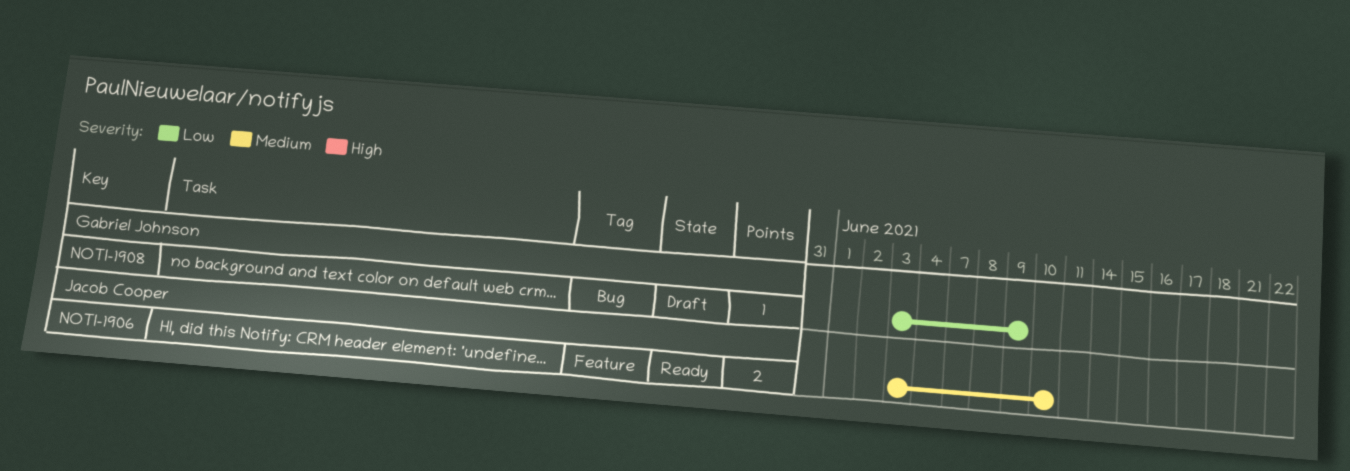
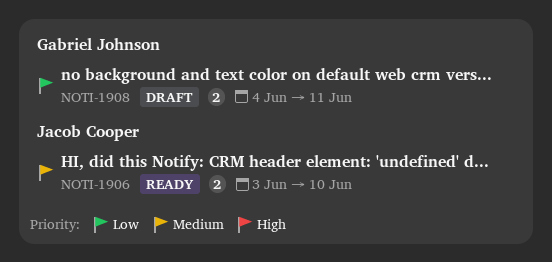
NOTI-1908, estimate: 1 -> 2
NOTI-1908, start: Jun 3 -> Jun 4
NOTI-1908, due: Jun 9 -> Jun 11

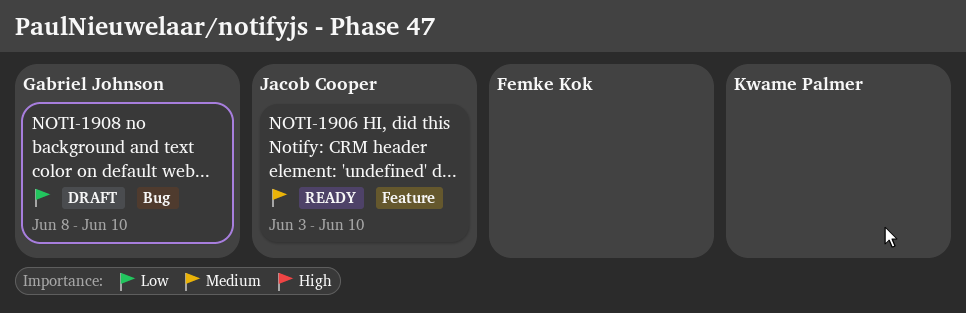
NOTI-1908, start: Jun 4 -> Jun 8
NOTI-1908, due: Jun 11 -> Jun 10

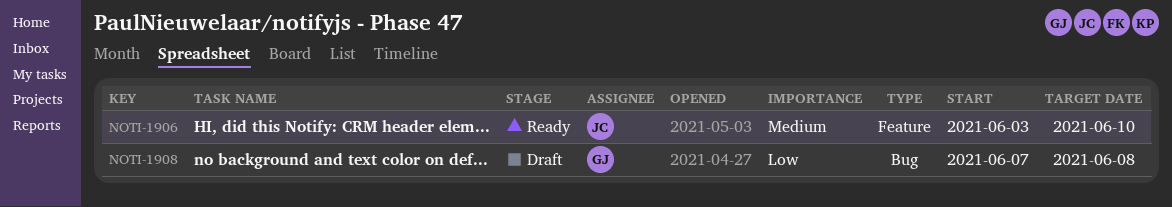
NOTI-1908, start: Jun 8 -> Jun 7
NOTI-1908, due: Jun 10 -> Jun 8

